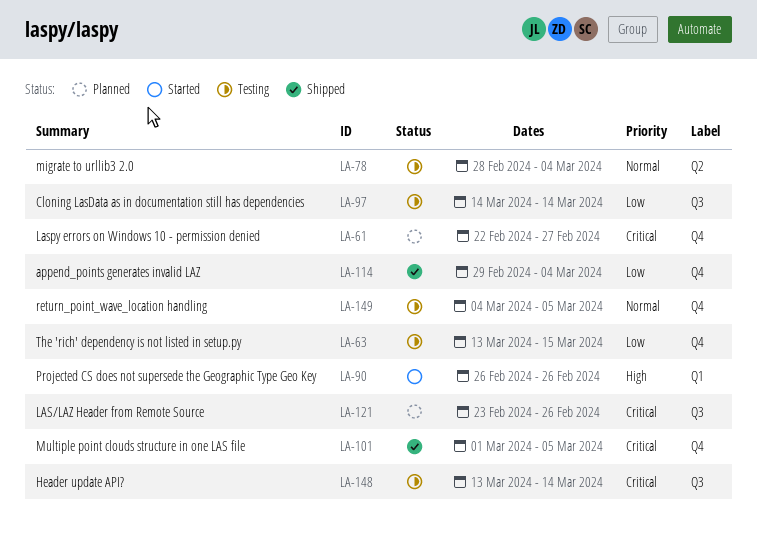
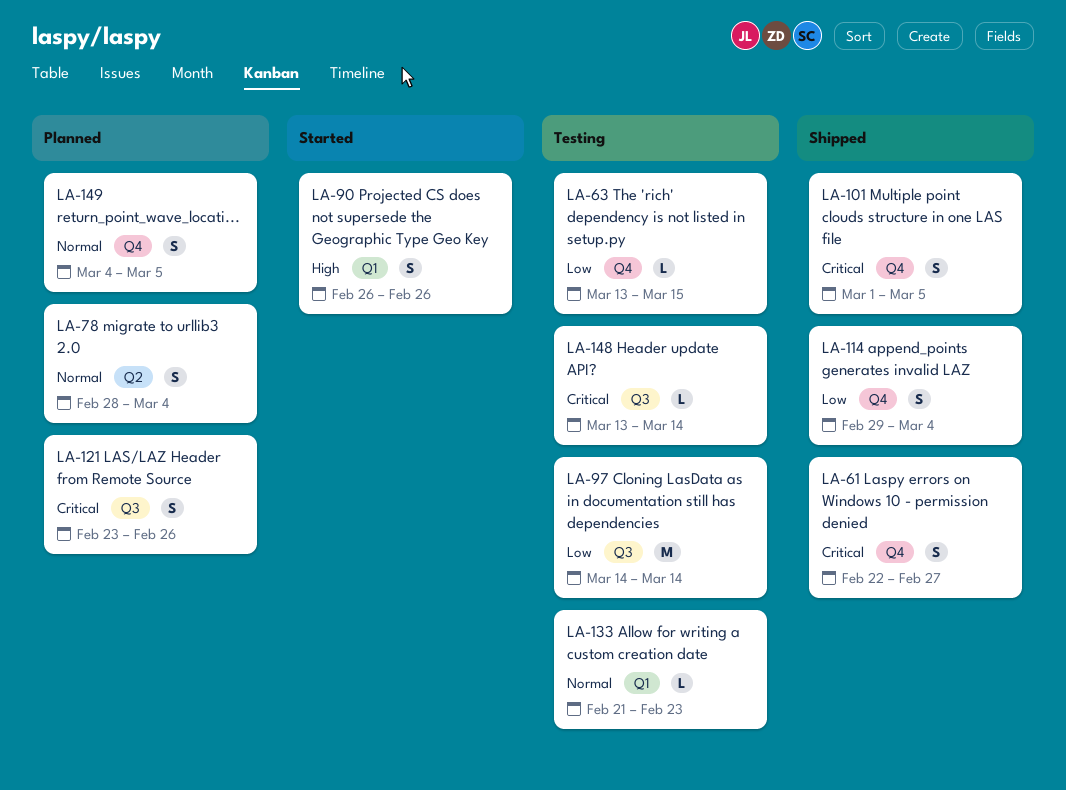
LA-61, status: Planned -> Shipped
LA-78, status: Testing -> Planned
LA-133: none -> present
LA-149, status: Testing -> Planned

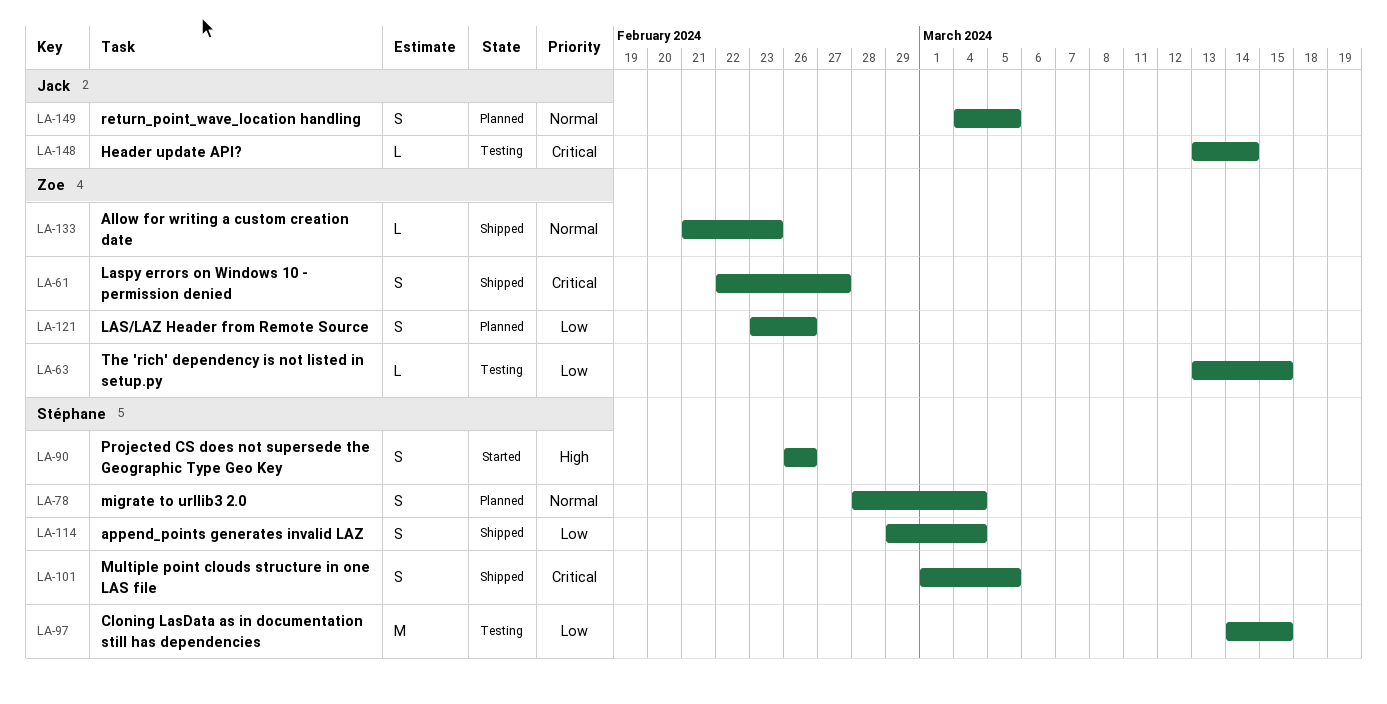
LA-97, due: Mar 14 -> Mar 15
LA-121, priority: Critical -> Low
LA-133, status: Testing -> Shipped

